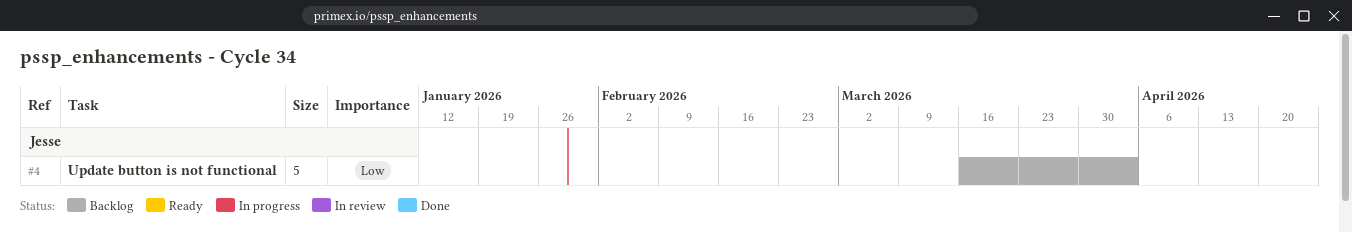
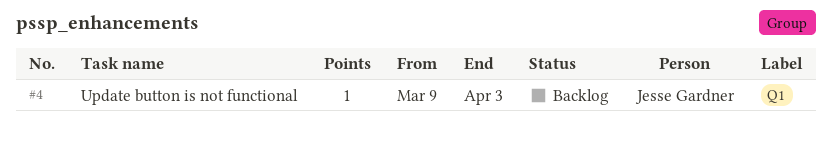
#4, estimate: 5 -> 1
#4, start: Mar 16 -> Mar 9

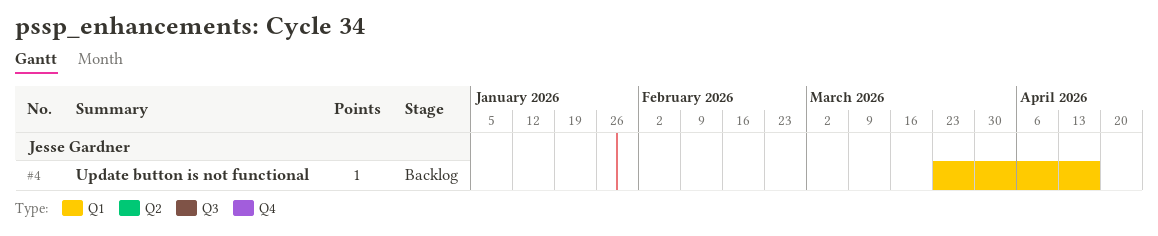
#4, start: Mar 9 -> Mar 23
#4, due: Apr 3 -> Apr 17

